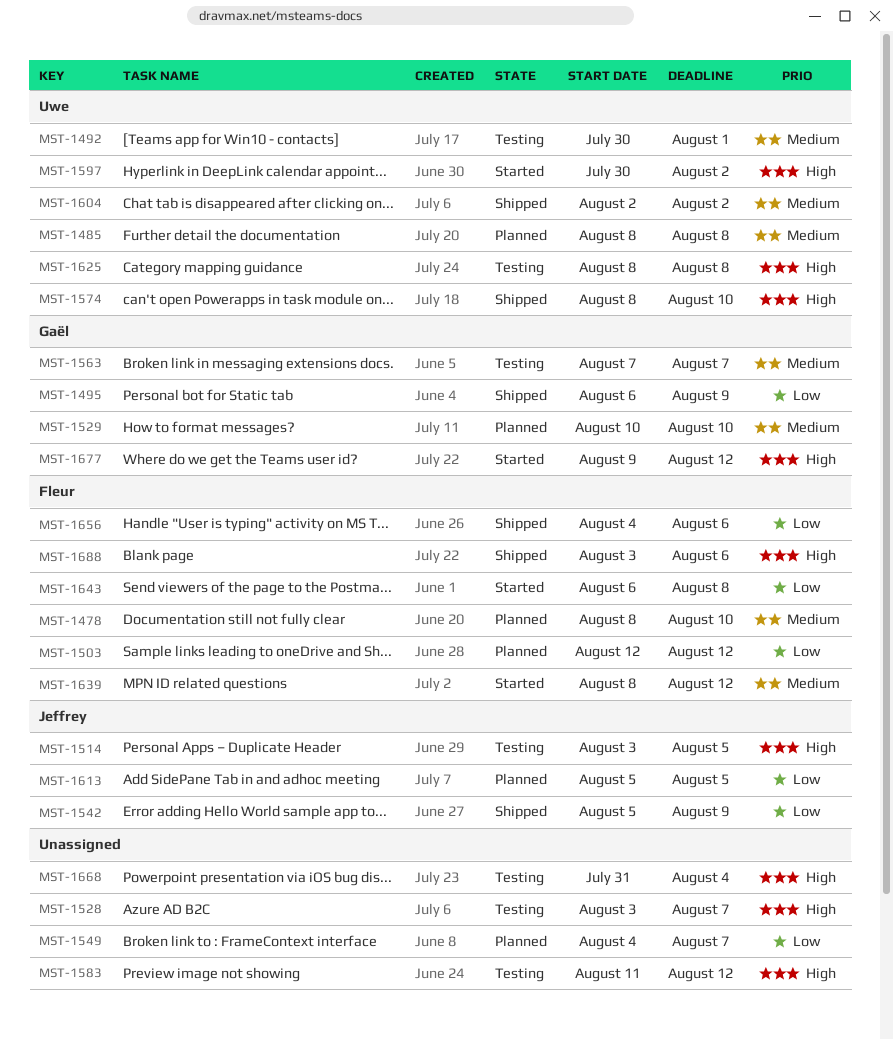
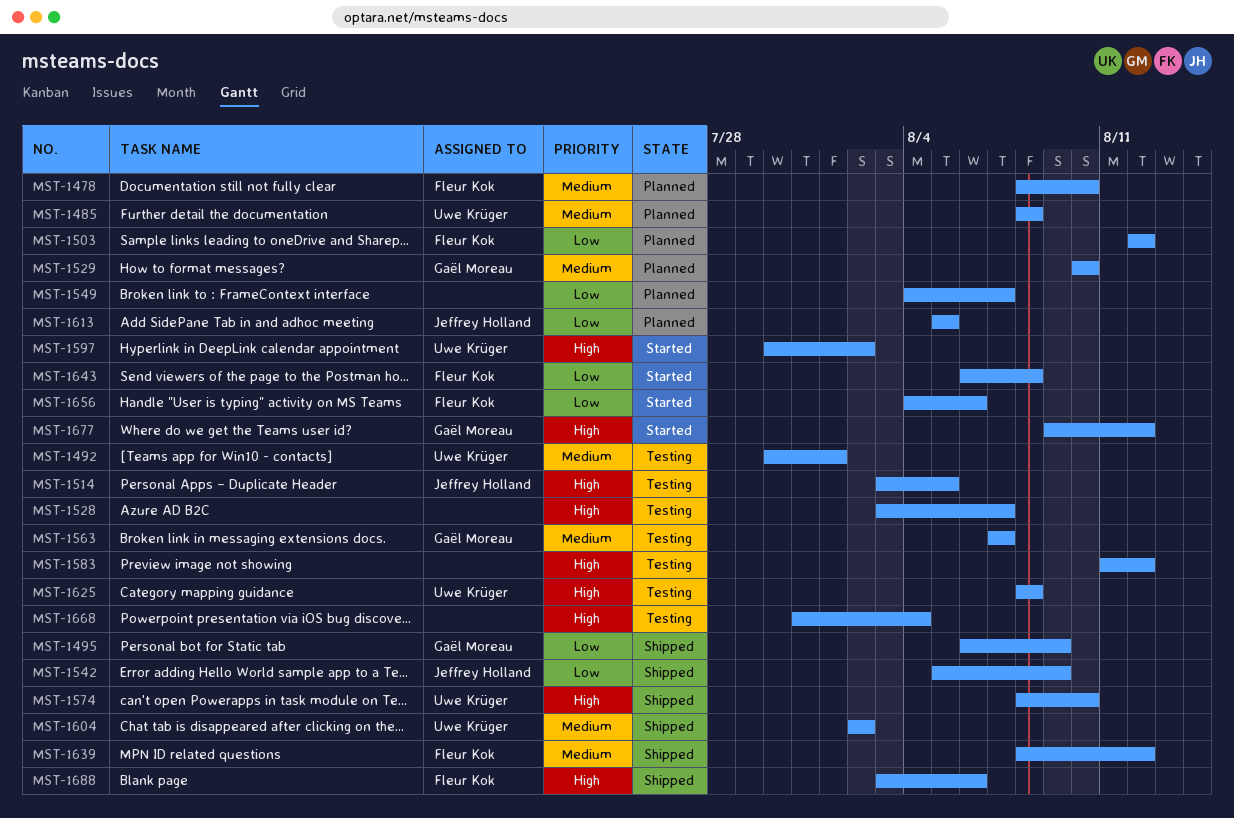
MST-1639, status: Started -> Shipped
MST-1656, status: Shipped -> Started

